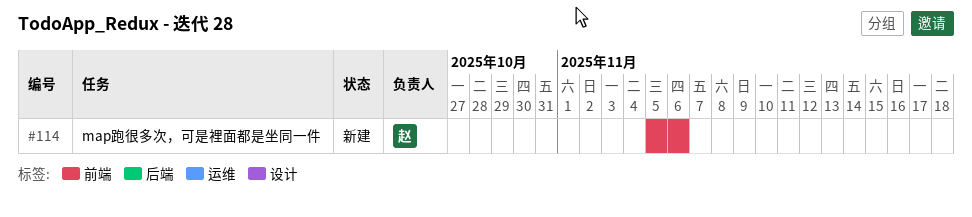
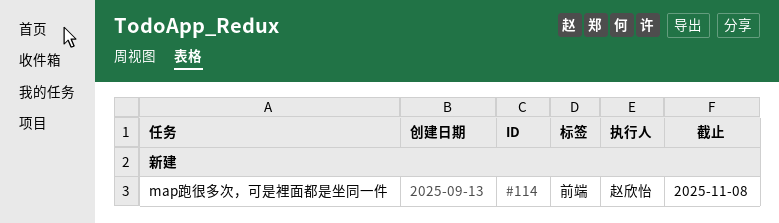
#114, due: Nov 6 -> Nov 8

